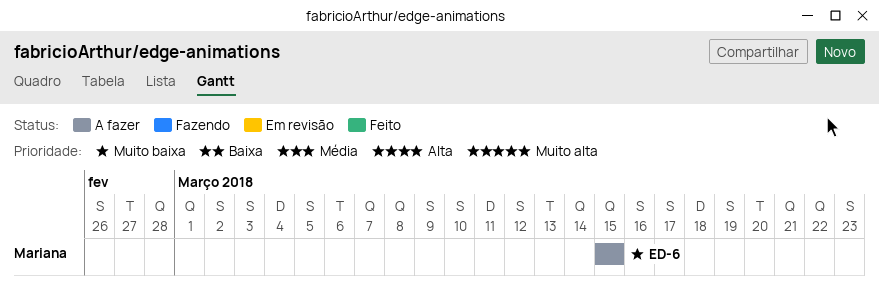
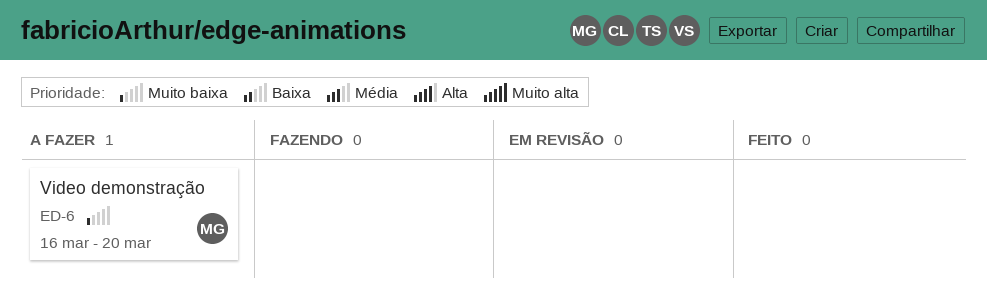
ED-6, start: Mar 15 -> Mar 16
ED-6, due: Mar 15 -> Mar 20

